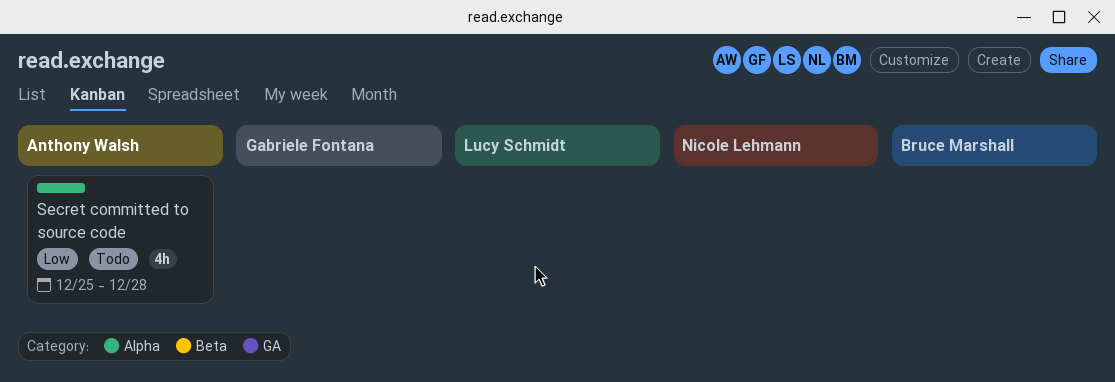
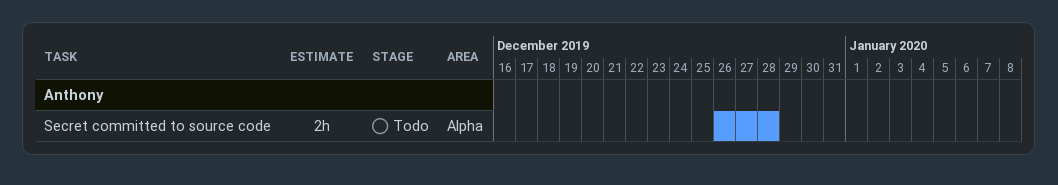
Secret committed to source code, estimate: 4h -> 2h
Secret committed to source code, start: Dec 25 -> Dec 26

